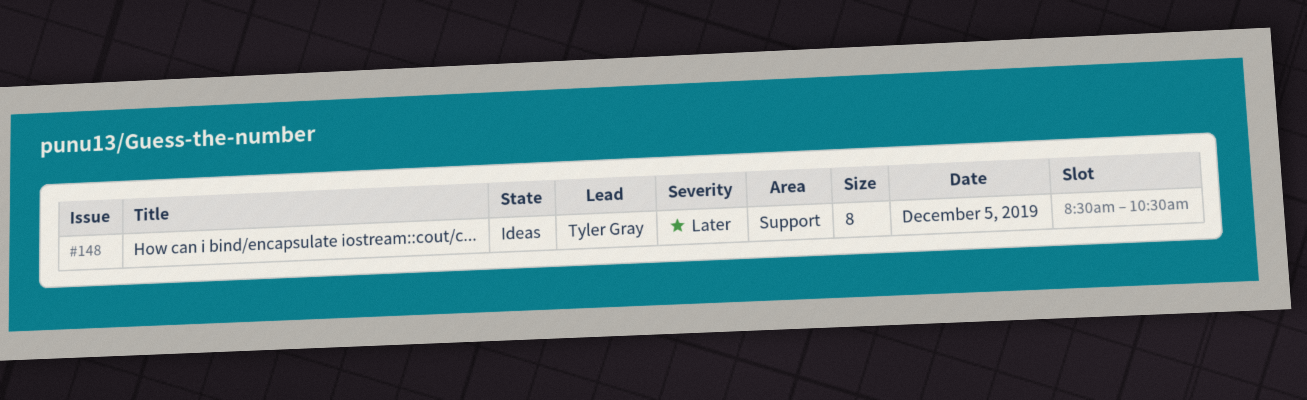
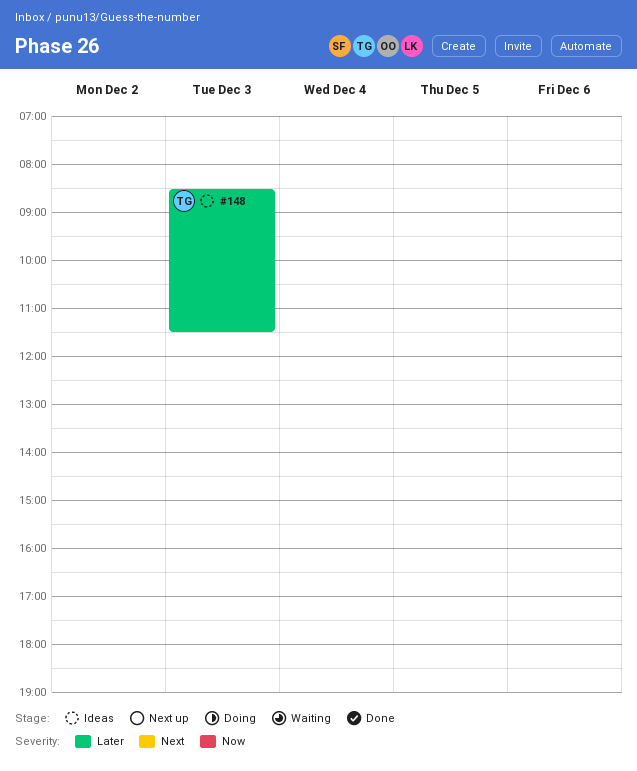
#148, day: Dec 5 -> Dec 3
#148, ends: 10:30 -> 11:30

